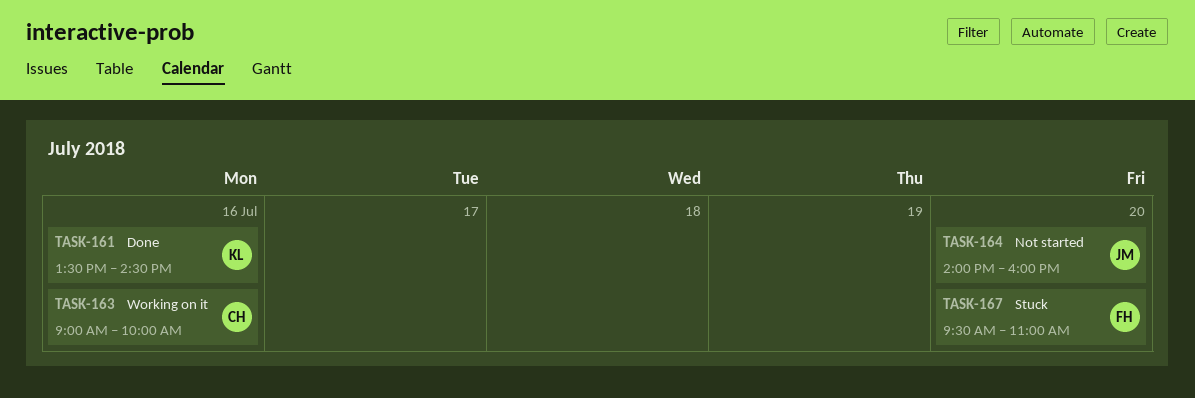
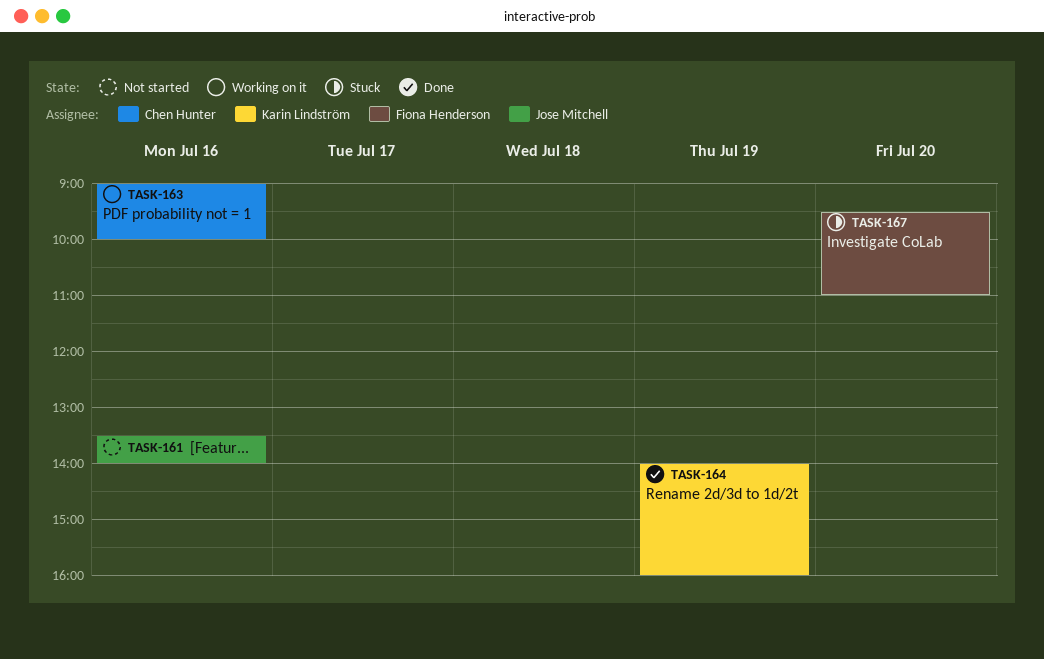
TASK-161, status: Done -> Not started
TASK-161, owner: Karin Lindström -> Jose Mitchell
TASK-161, ends: 14:30 -> 14:00
TASK-164, status: Not started -> Done
TASK-164, owner: Jose Mitchell -> Karin Lindström
TASK-164, day: Jul 20 -> Jul 19

